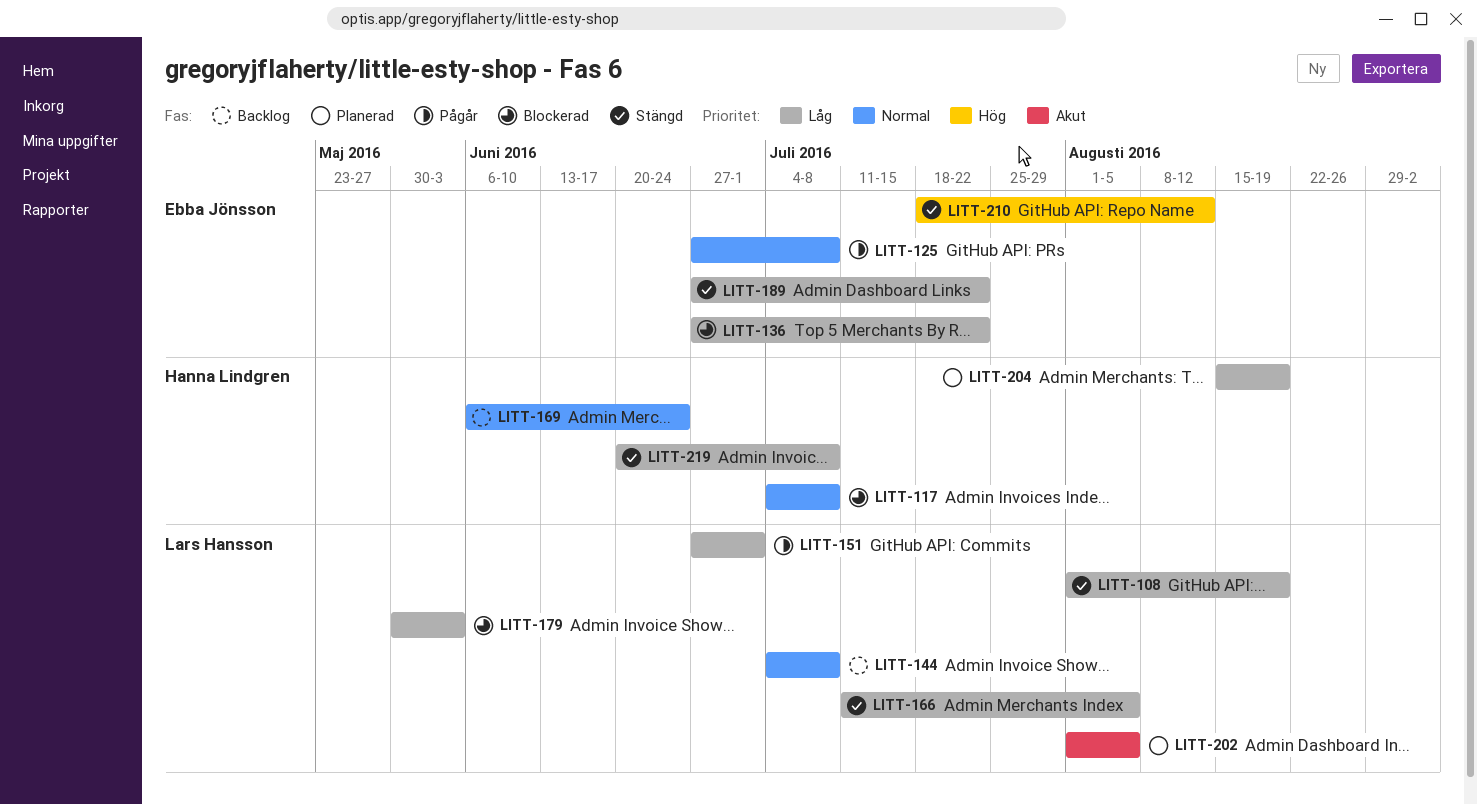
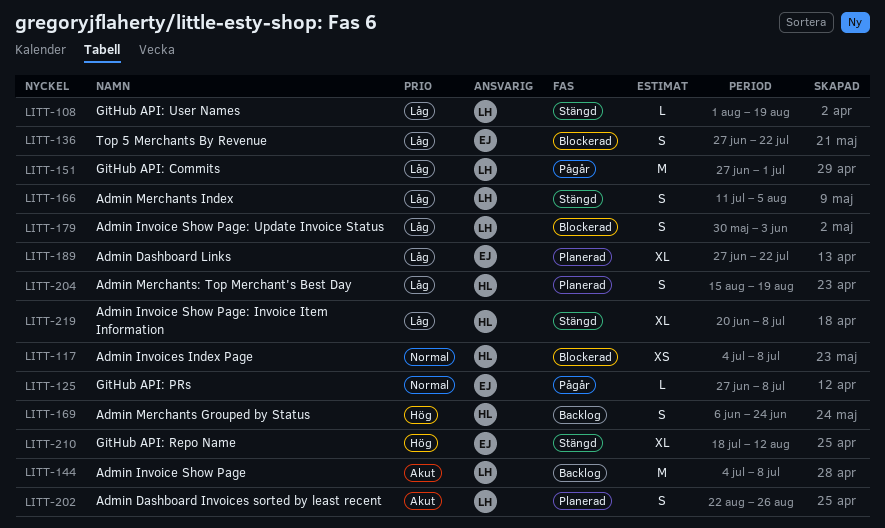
LITT-144, priority: Normal -> Akut
LITT-169, priority: Normal -> Hög
LITT-189, status: Stängd -> Planerad
LITT-202, start: Aug 1 -> Aug 22
LITT-202, due: Aug 5 -> Aug 26

